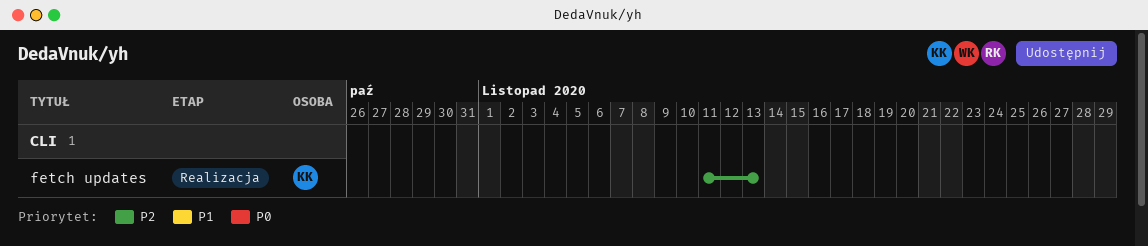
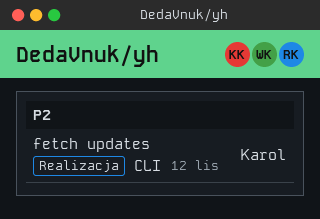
fetch updates, due: Nov 13 -> Nov 12

